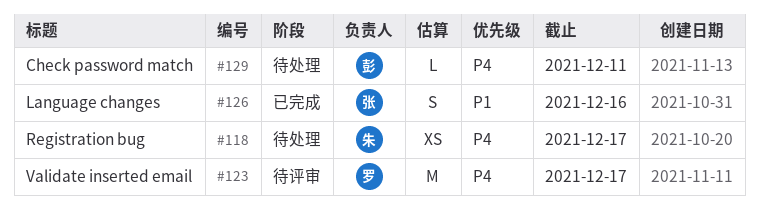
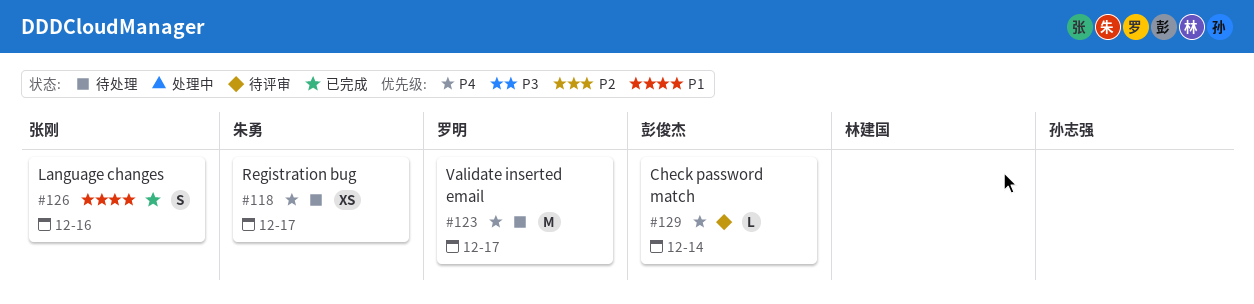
#123, status: 待评审 -> 待处理
#129, status: 待处理 -> 待评审
#129, due: Dec 11 -> Dec 14

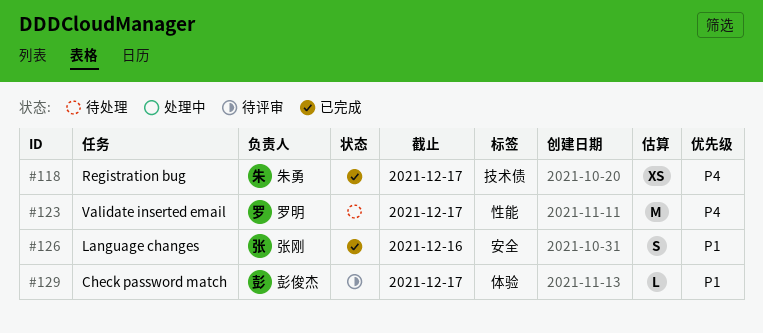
#118, status: 待处理 -> 已完成
#129, priority: P4 -> P1
#129, due: Dec 14 -> Dec 17

